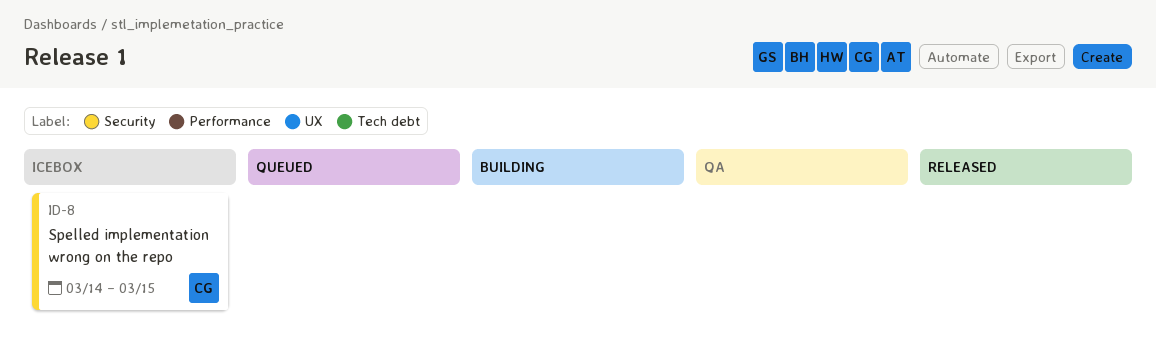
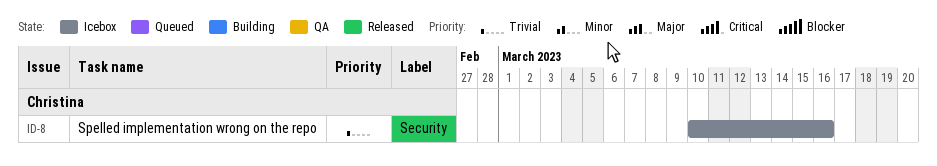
ID-8, start: Mar 14 -> Mar 10
ID-8, due: Mar 15 -> Mar 16

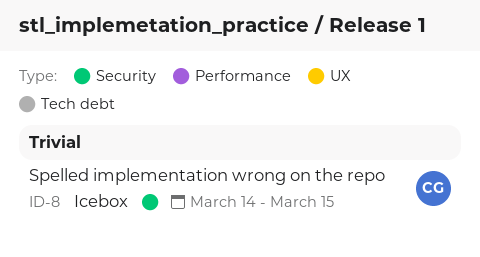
ID-8, start: Mar 10 -> Mar 14
ID-8, due: Mar 16 -> Mar 15

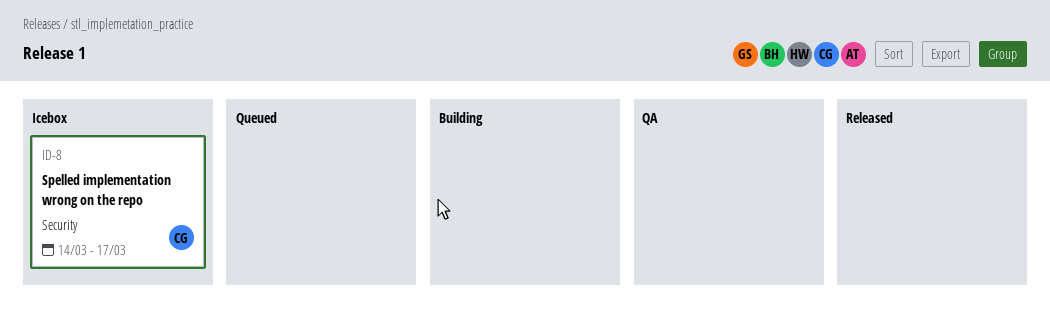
ID-8, due: Mar 15 -> Mar 17

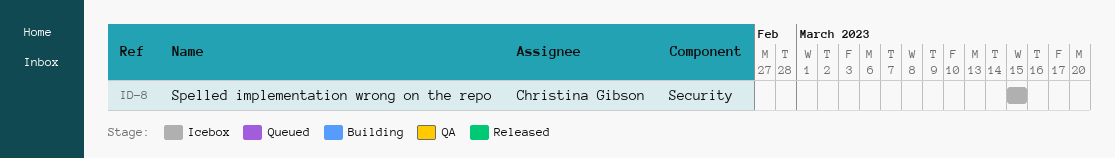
ID-8, start: Mar 14 -> Mar 15
ID-8, due: Mar 17 -> Mar 15

